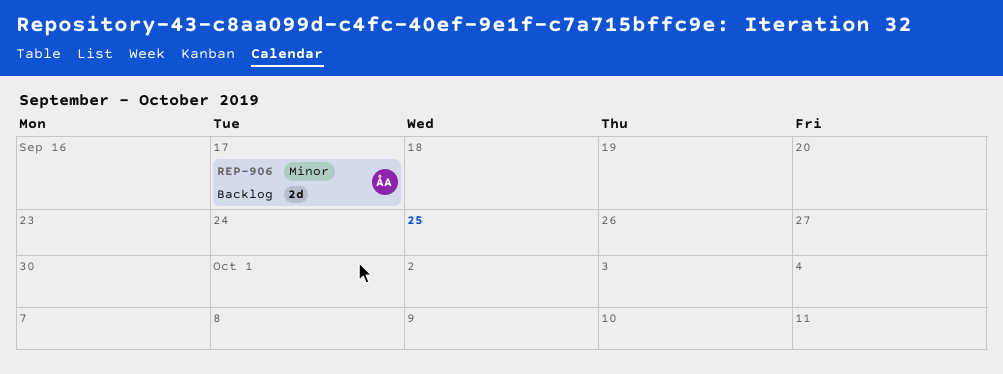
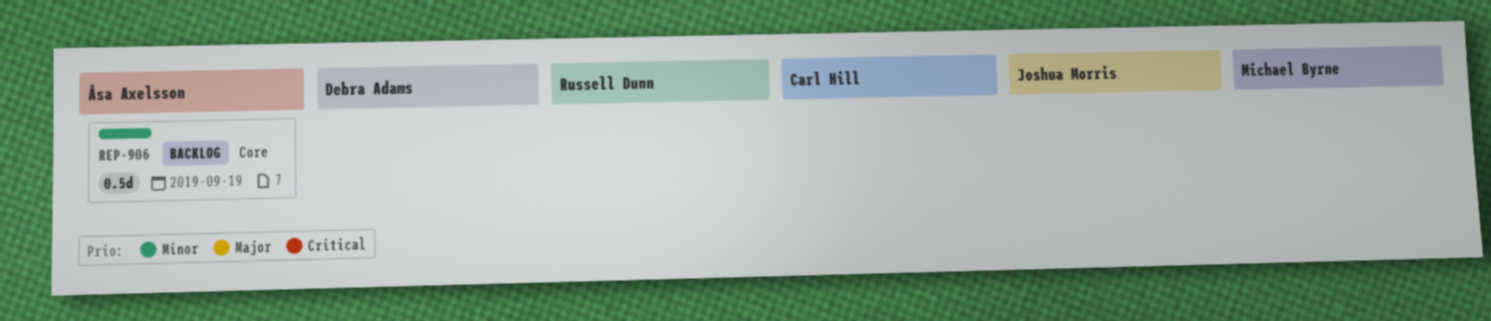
REP-906, estimate: 2d -> 0.5d
REP-906, due: Sep 17 -> Sep 19

